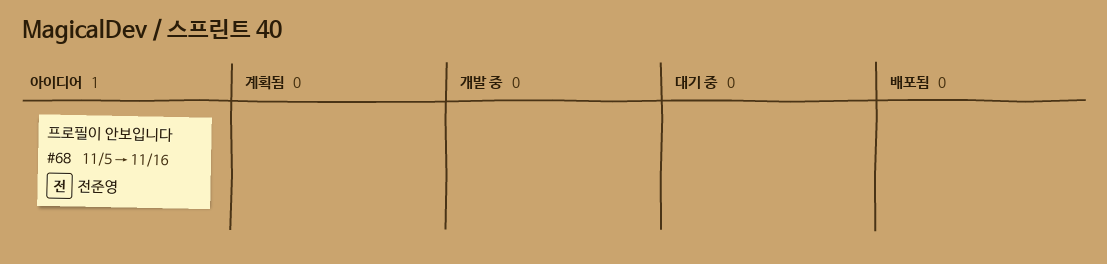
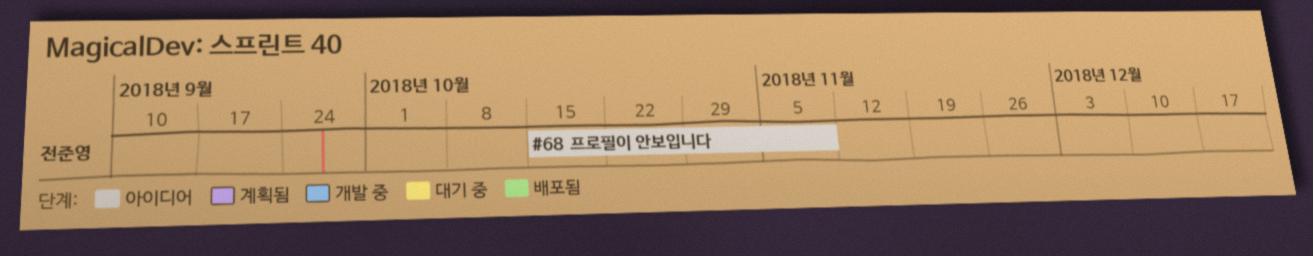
#68, start: Nov 5 -> Oct 15
#68, due: Nov 16 -> Nov 9

